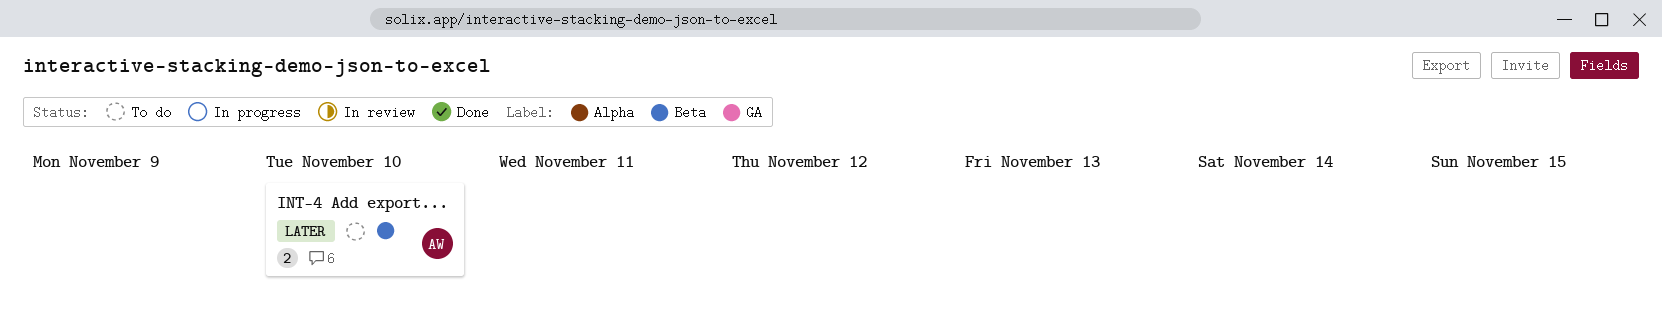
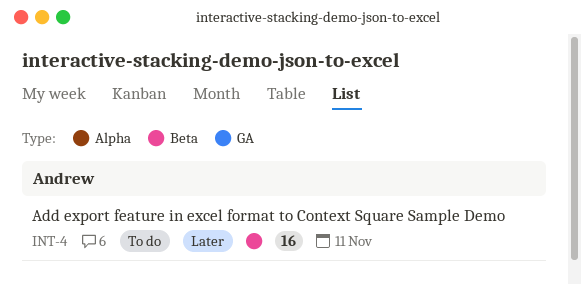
INT-4, estimate: 2 -> 16
INT-4, due: Nov 10 -> Nov 11

